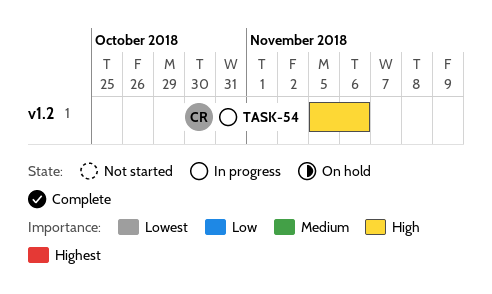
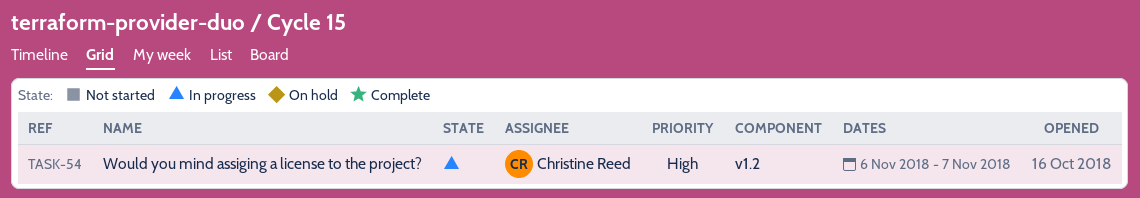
TASK-54, start: Nov 5 -> Nov 6
TASK-54, due: Nov 6 -> Nov 7

